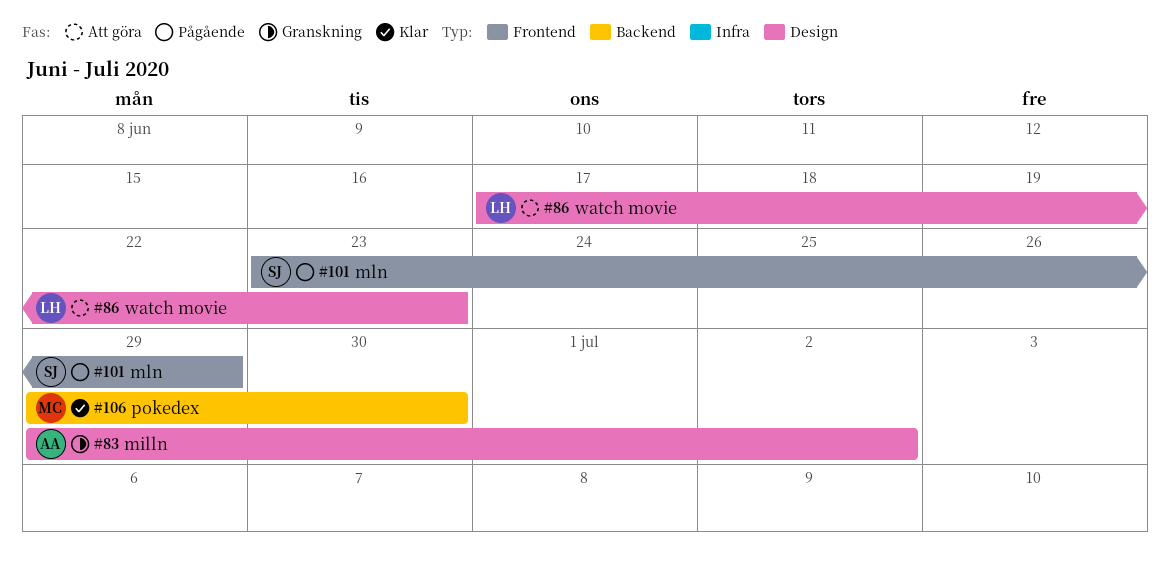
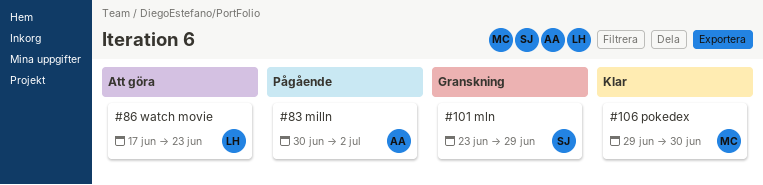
#83, status: Granskning -> Pågående
#83, start: Jun 29 -> Jun 30
#101, status: Pågående -> Granskning

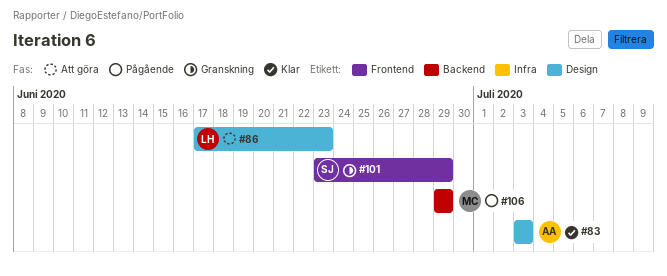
#83, status: Pågående -> Klar
#83, start: Jun 30 -> Jul 3
#83, due: Jul 2 -> Jul 3
#106, status: Klar -> Pågående
#106, due: Jun 30 -> Jun 29

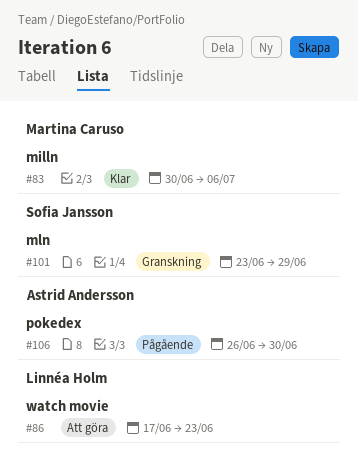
#83, owner: Astrid Andersson -> Martina Caruso
#83, start: Jul 3 -> Jun 30
#83, due: Jul 3 -> Jul 6
#106, owner: Martina Caruso -> Astrid Andersson
#106, start: Jun 29 -> Jun 26
#106, due: Jun 29 -> Jun 30

